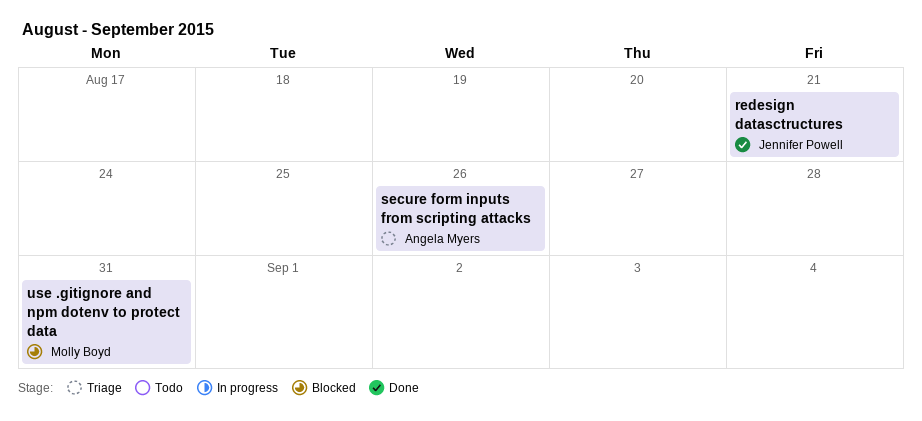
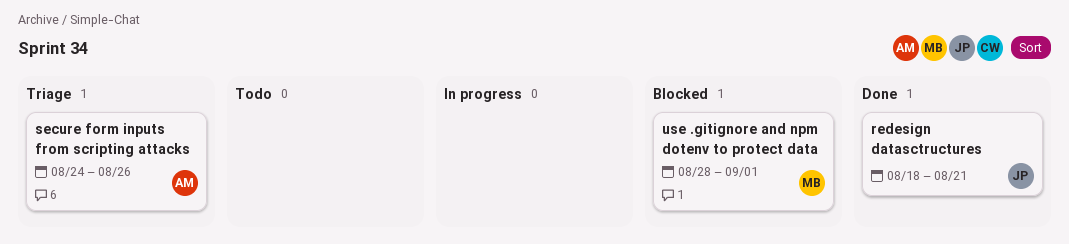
use .gitignore and npm dotenv to protect data, due: Aug 31 -> Sep 1

